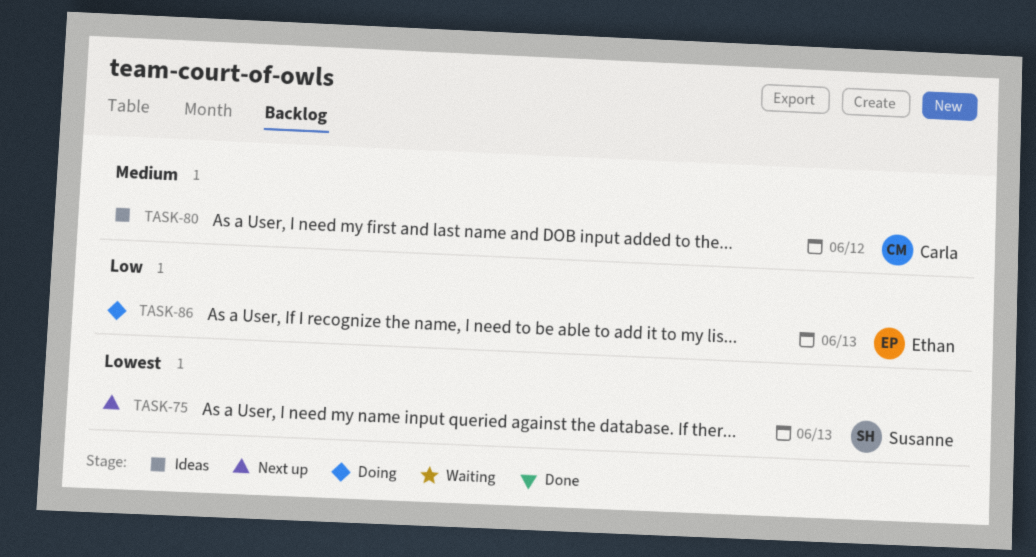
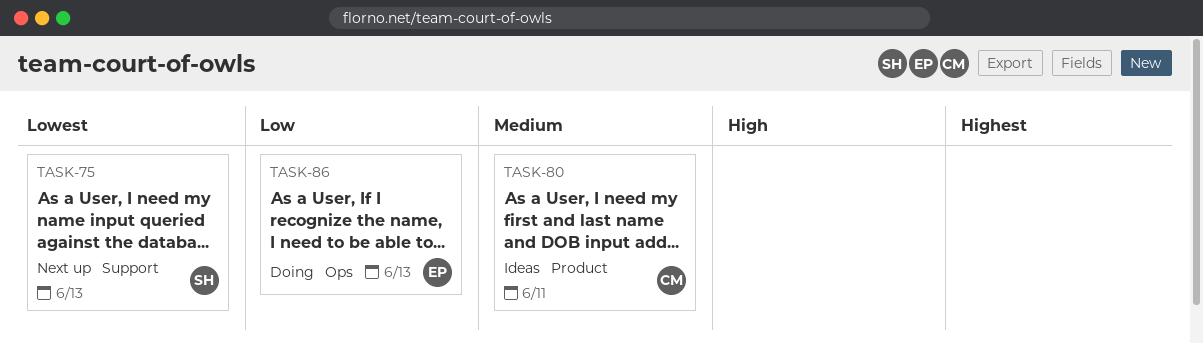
TASK-80, due: Jun 12 -> Jun 11

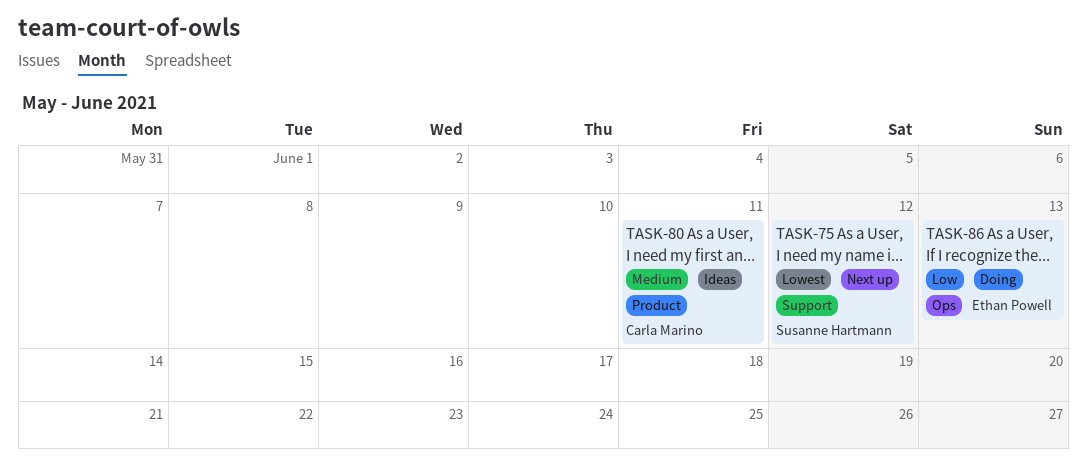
TASK-75, due: Jun 13 -> Jun 12

